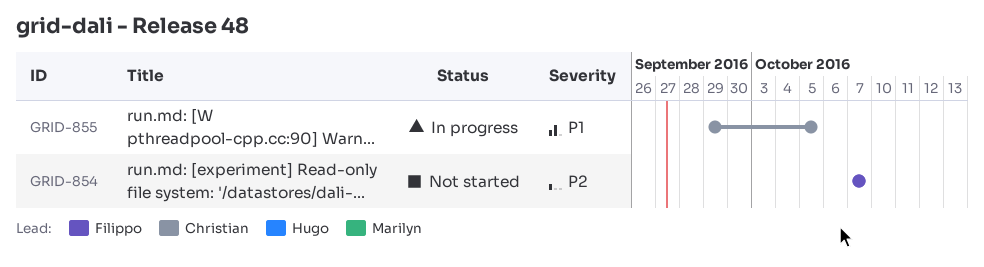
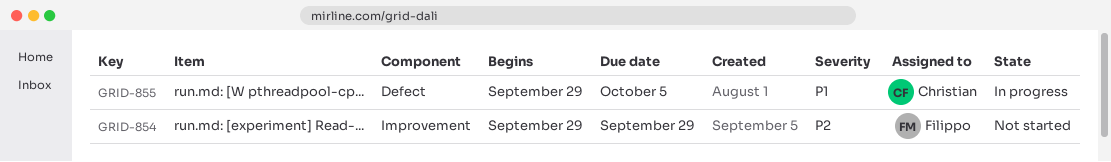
GRID-854, start: Oct 7 -> Sep 29
GRID-854, due: Oct 7 -> Sep 29

